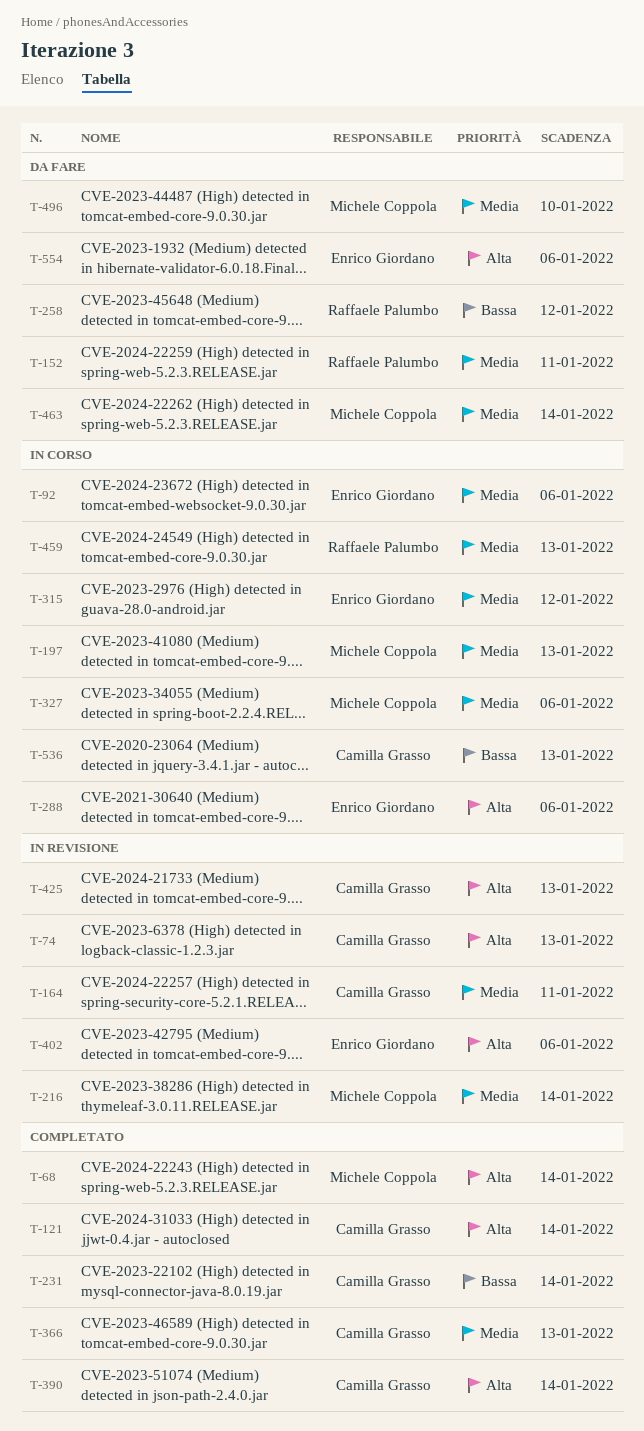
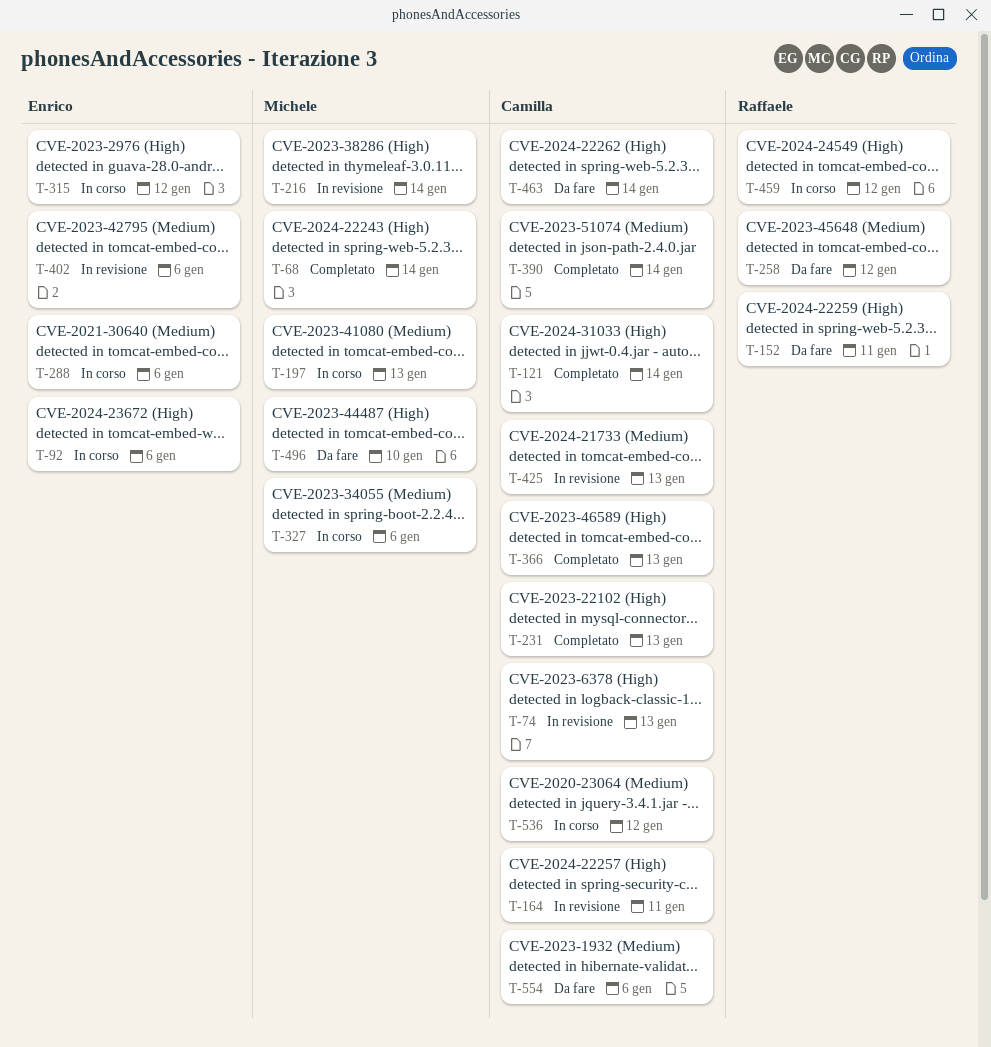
T-231, due: Jan 14 -> Jan 13
T-459, due: Jan 13 -> Jan 12
T-463, owner: Michele Coppola -> Camilla Grasso
T-536, due: Jan 13 -> Jan 12
T-554, owner: Enrico Giordano -> Camilla Grasso

